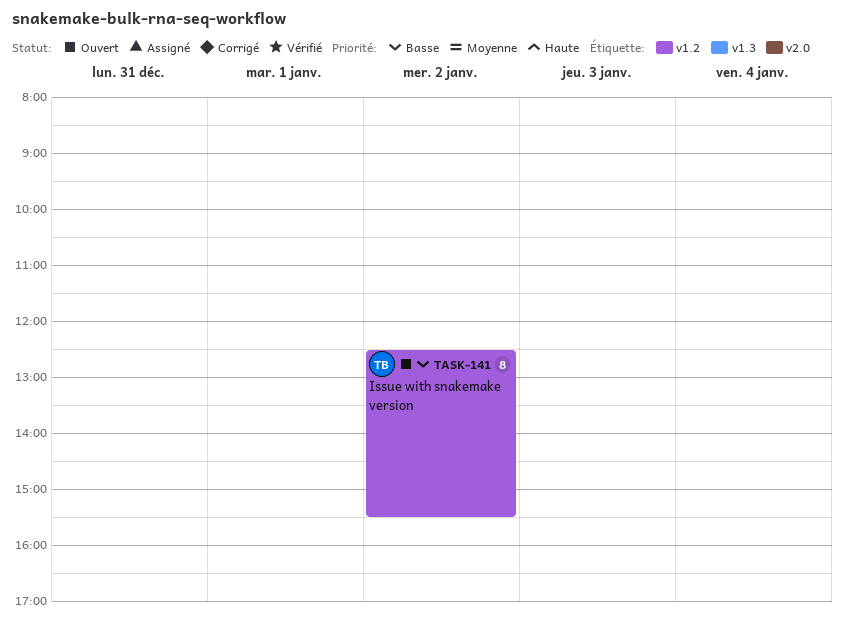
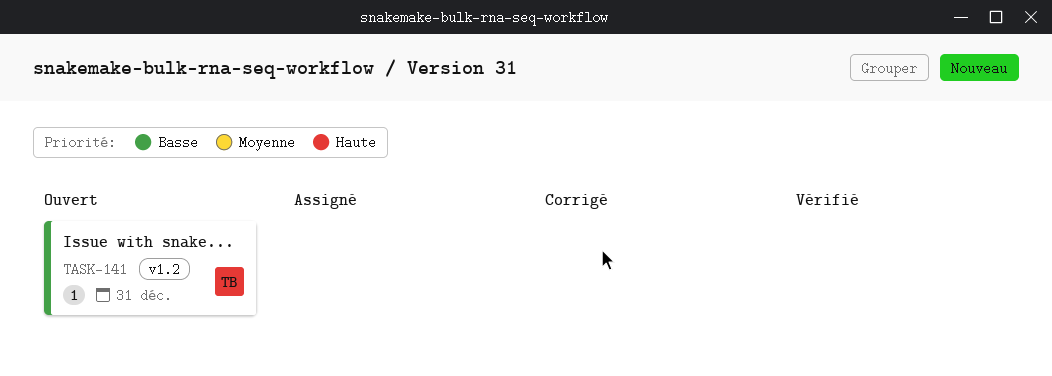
TASK-141, estimate: 8 -> 1
TASK-141, day: Jan 2 -> Dec 31

